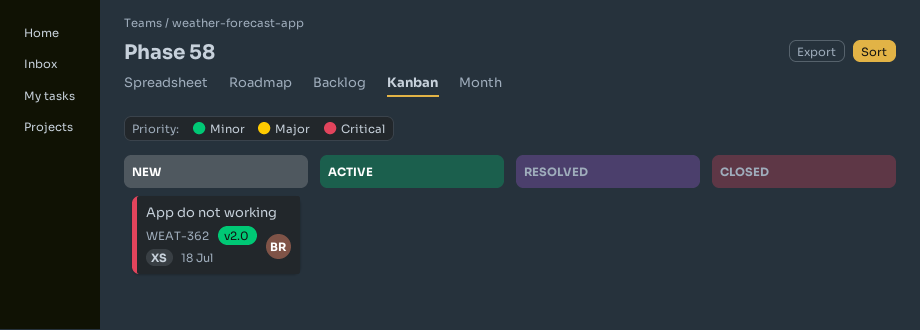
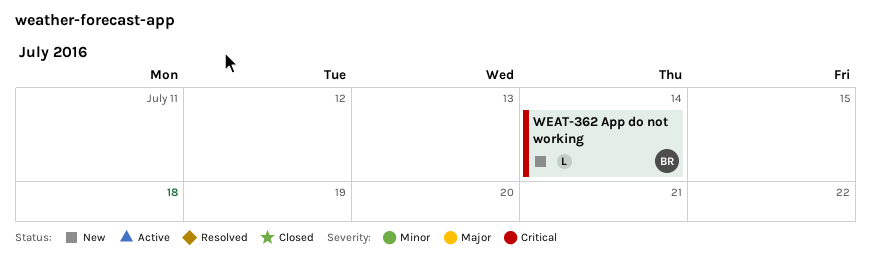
WEAT-362, estimate: XS -> L
WEAT-362, due: Jul 18 -> Jul 14

